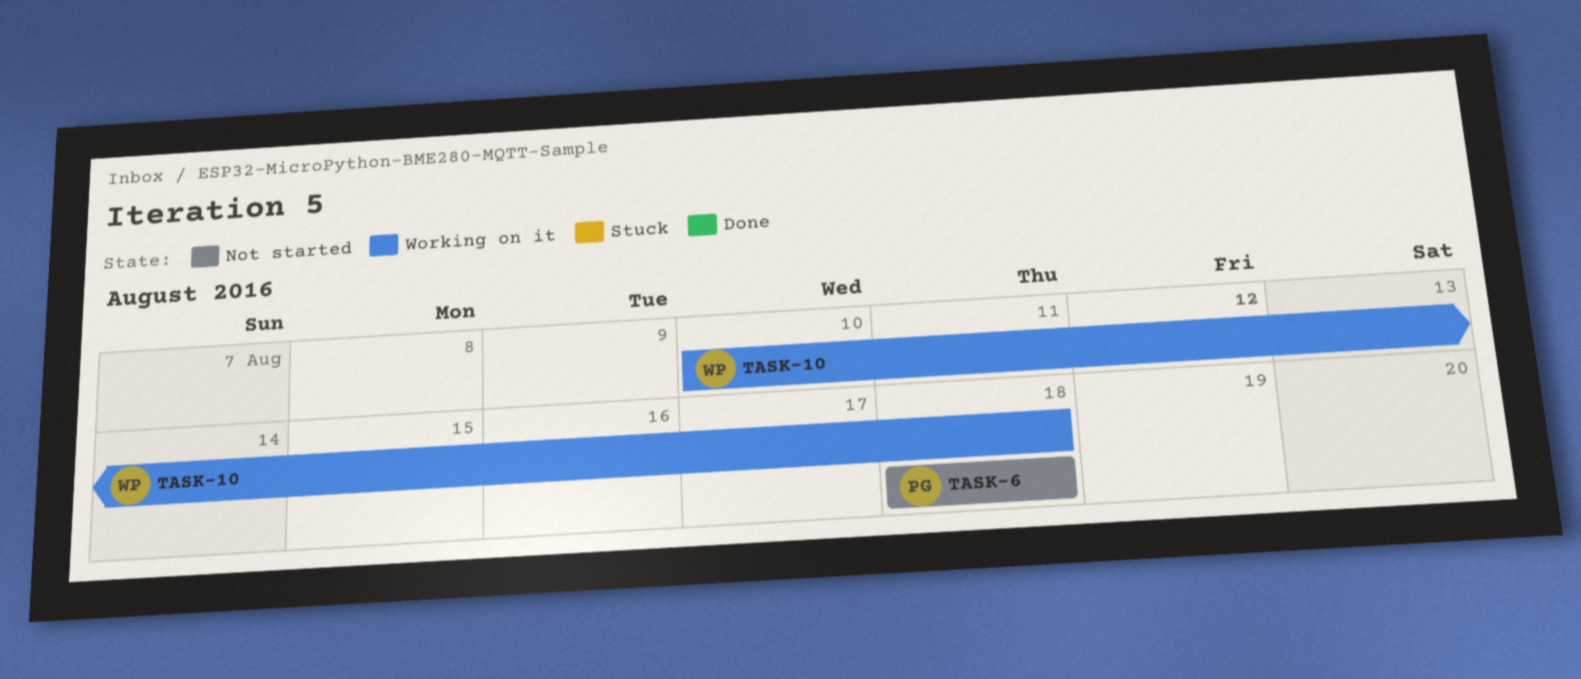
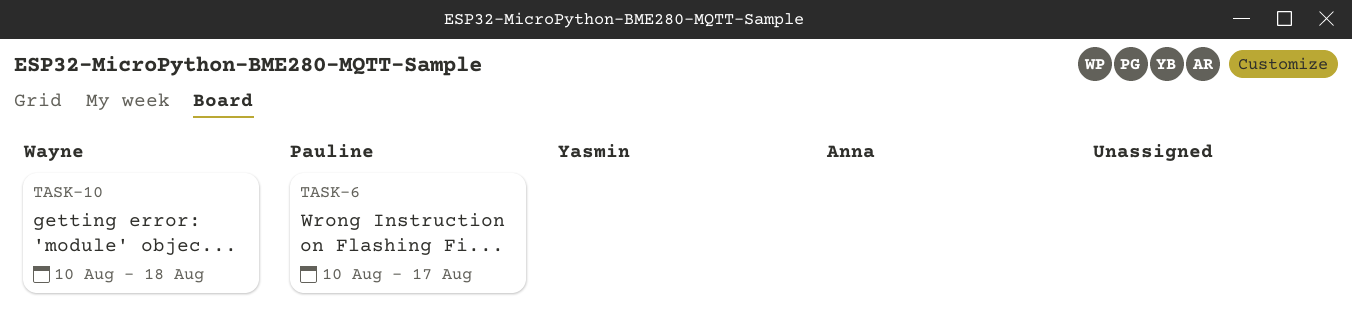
TASK-6, start: Aug 18 -> Aug 10
TASK-6, due: Aug 18 -> Aug 17

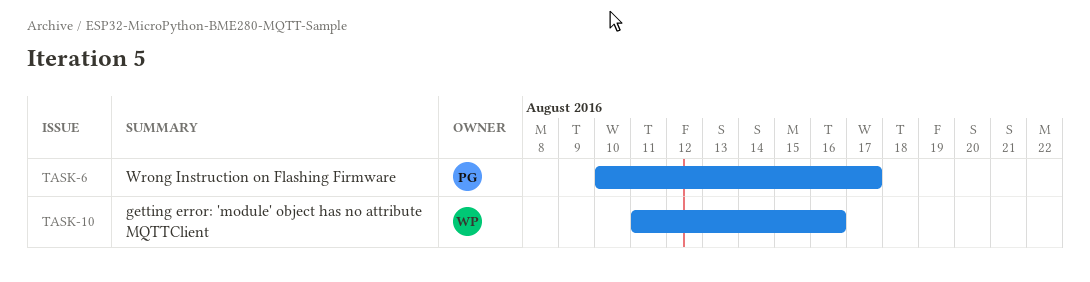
TASK-10, start: Aug 10 -> Aug 11
TASK-10, due: Aug 18 -> Aug 16

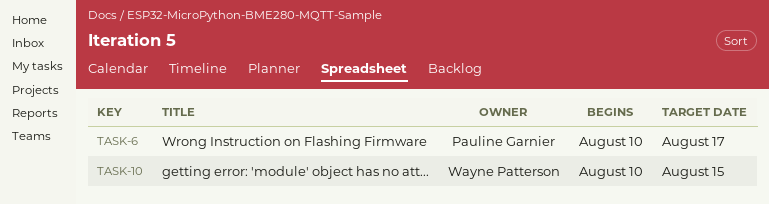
TASK-10, start: Aug 11 -> Aug 10
TASK-10, due: Aug 16 -> Aug 15

